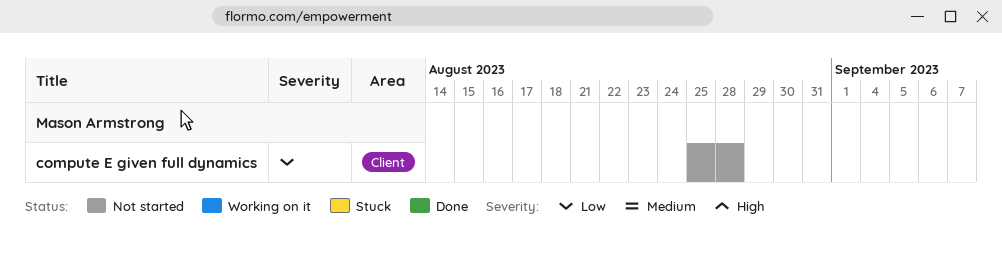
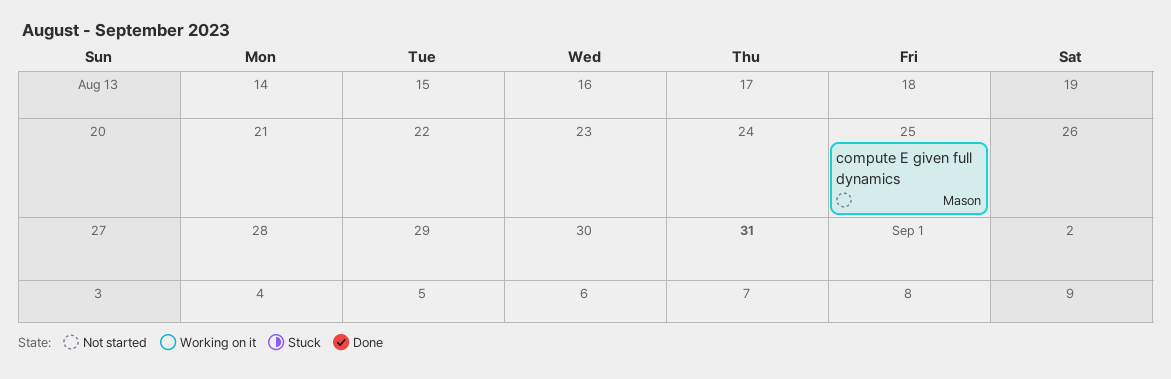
compute E given full dynamics, due: Aug 28 -> Aug 25

